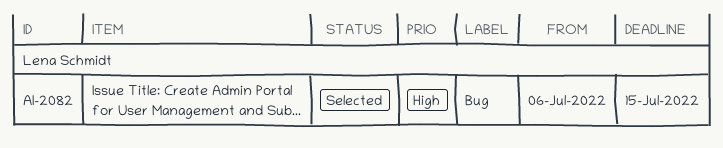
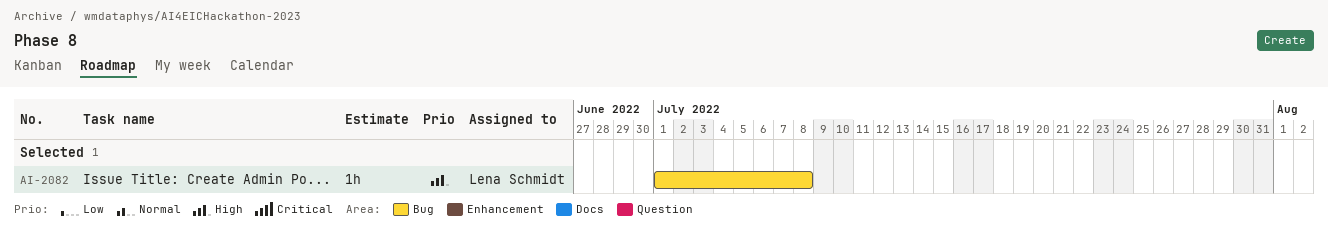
AI-2082, start: Jul 6 -> Jul 1
AI-2082, due: Jul 15 -> Jul 8

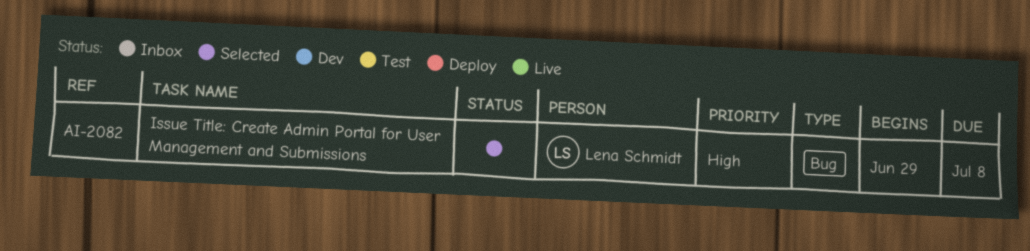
AI-2082, start: Jul 1 -> Jun 29

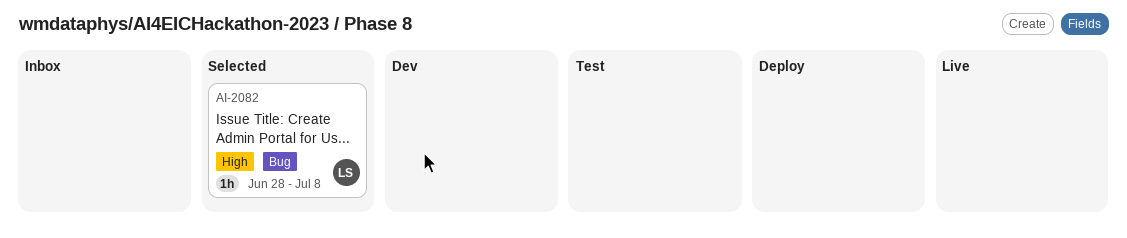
AI-2082, start: Jun 29 -> Jun 28

